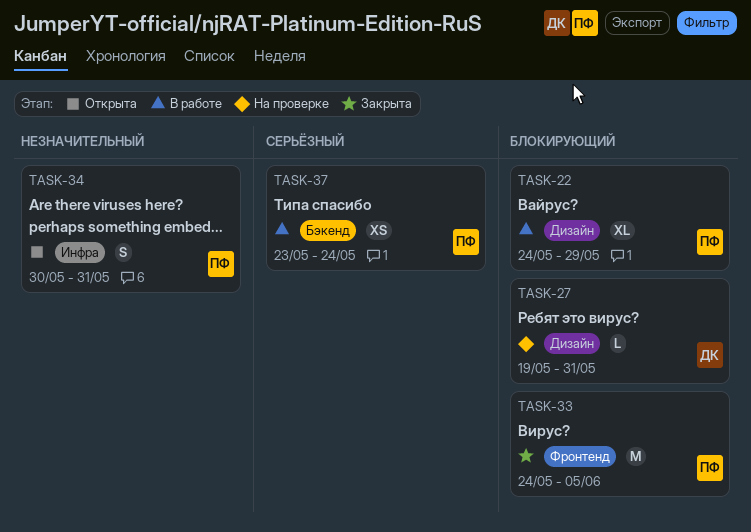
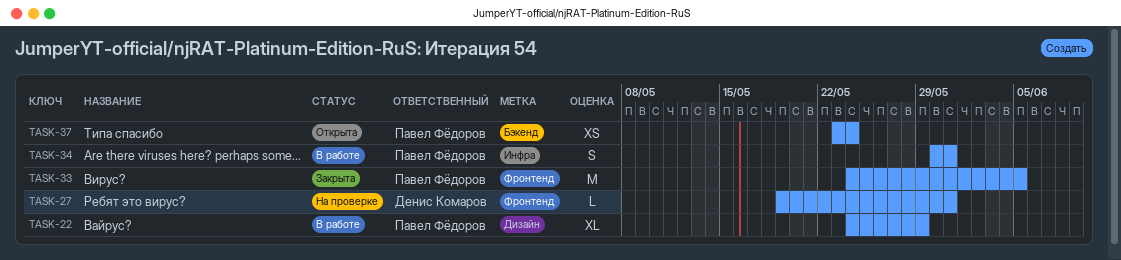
TASK-27, label: Дизайн -> Фронтенд
TASK-34, status: Открыта -> В работе
TASK-37, status: В работе -> Открыта

